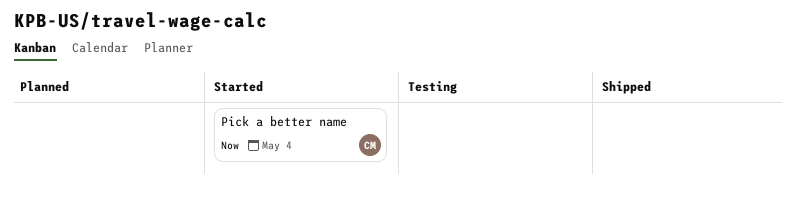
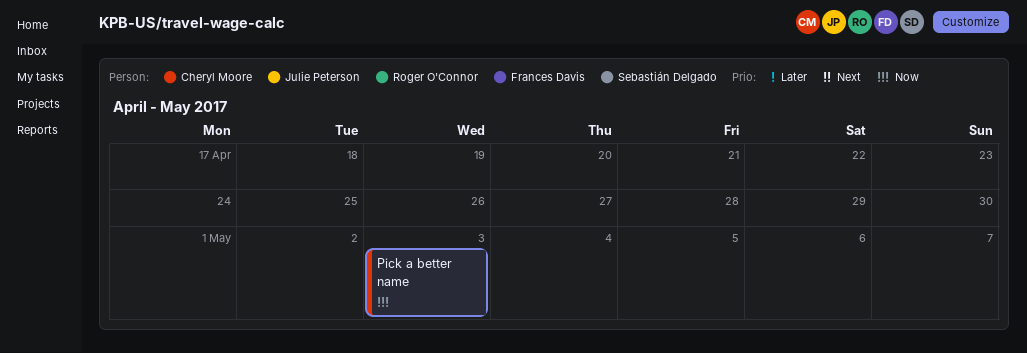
Pick a better name, due: May 4 -> May 3

